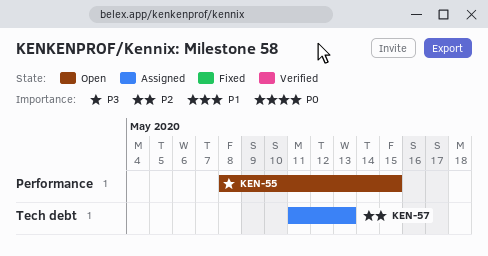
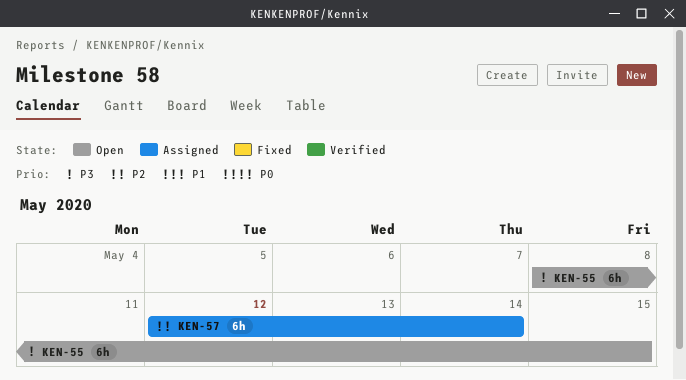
KEN-57, start: May 11 -> May 12
KEN-57, due: May 13 -> May 14

